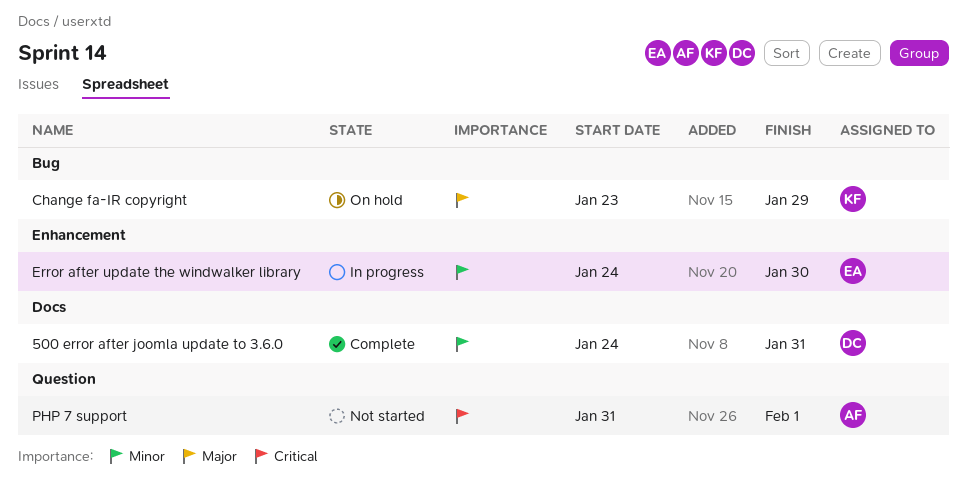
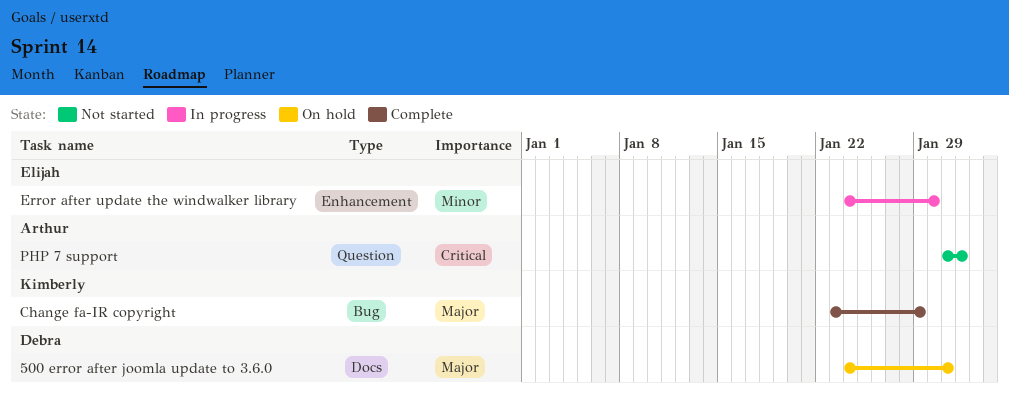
500 error after joomla update to 3.6.0, status: Complete -> On hold
500 error after joomla update to 3.6.0, priority: Minor -> Major
Change fa-IR copyright, status: On hold -> Complete

